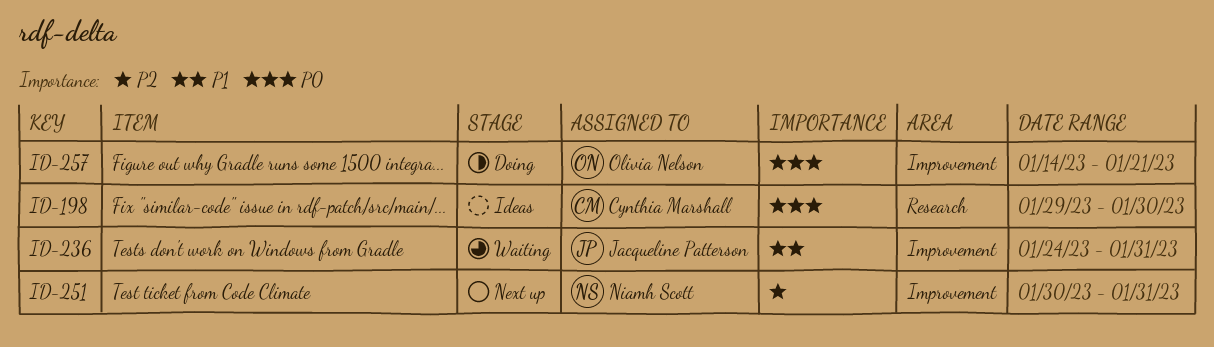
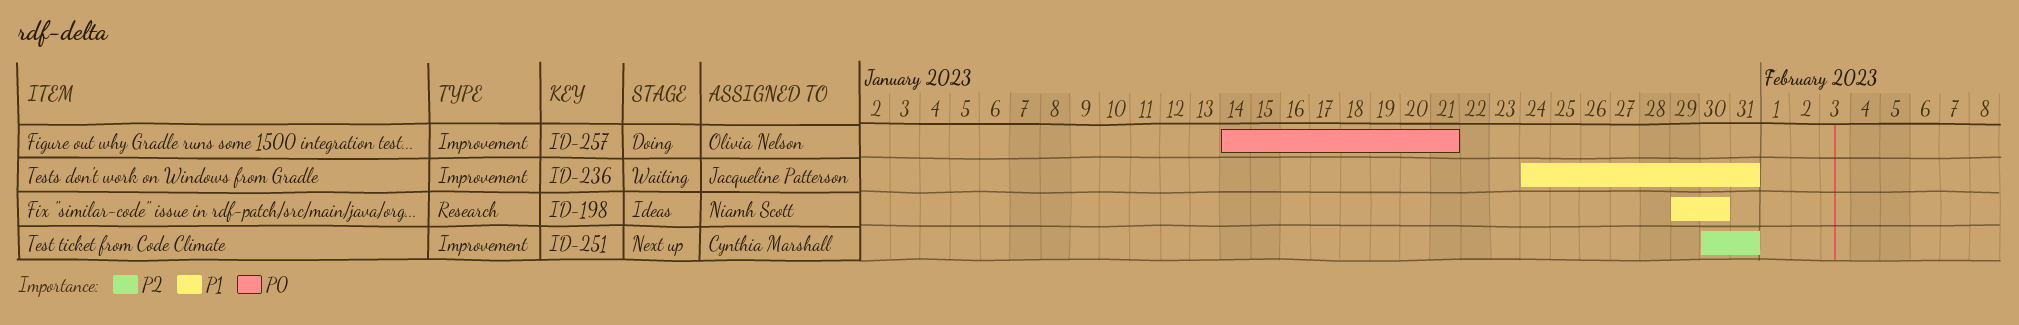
ID-198, owner: Cynthia Marshall -> Niamh Scott
ID-198, priority: P0 -> P1
ID-251, owner: Niamh Scott -> Cynthia Marshall

